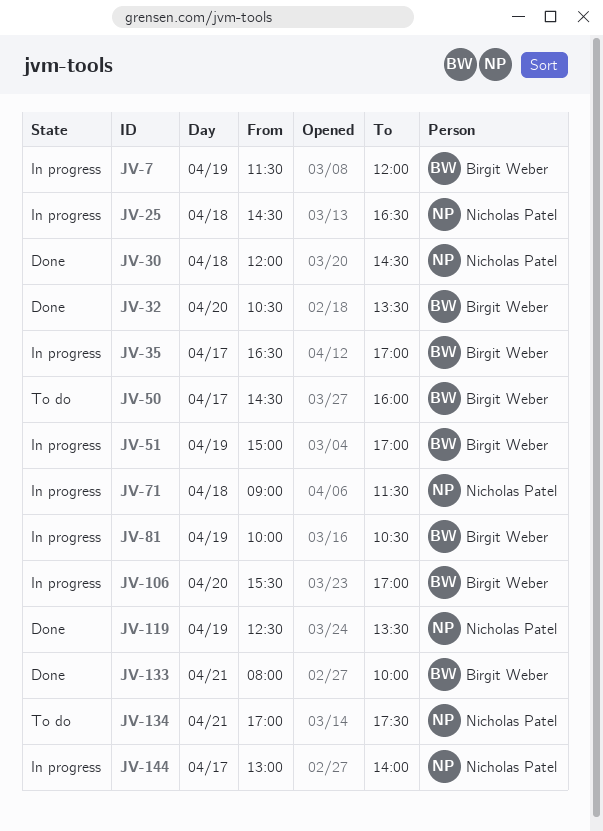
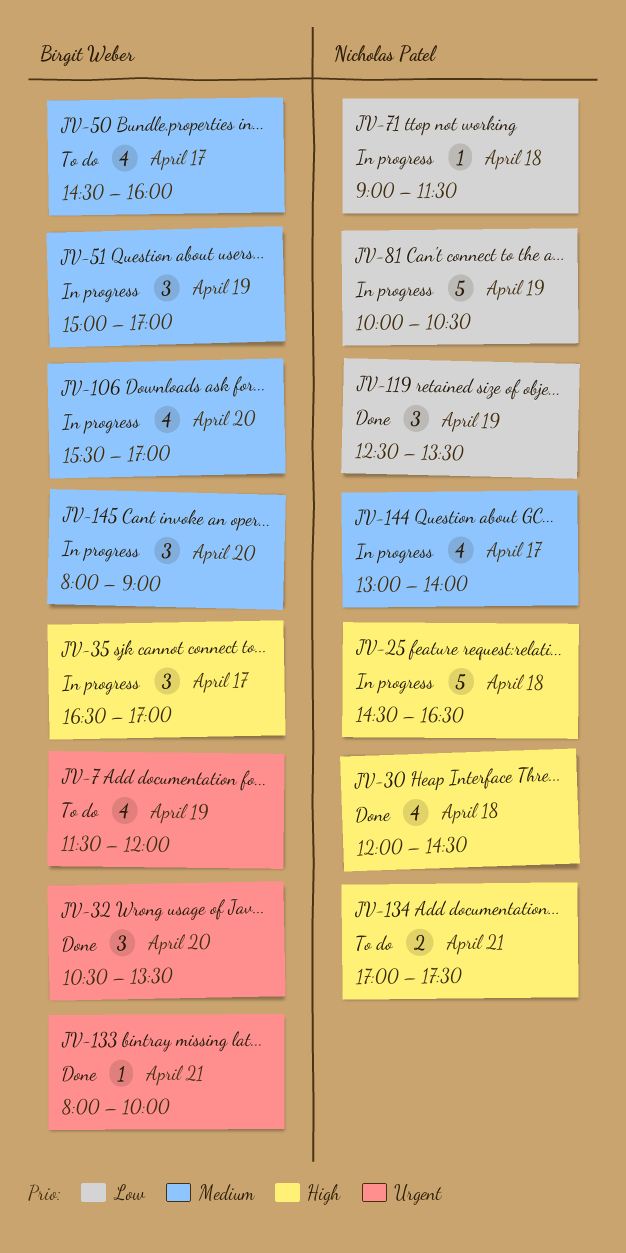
JV-7, status: In progress -> To do
JV-81, owner: Birgit Weber -> Nicholas Patel
JV-145: none -> present

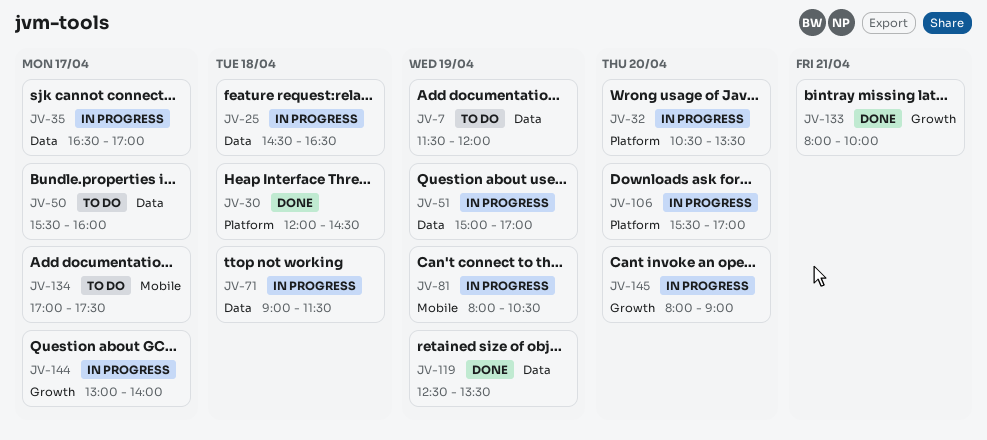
JV-32, status: Done -> In progress
JV-50, begins: 14:30 -> 15:30
JV-81, begins: 10:00 -> 08:00
JV-134, day: Apr 21 -> Apr 17

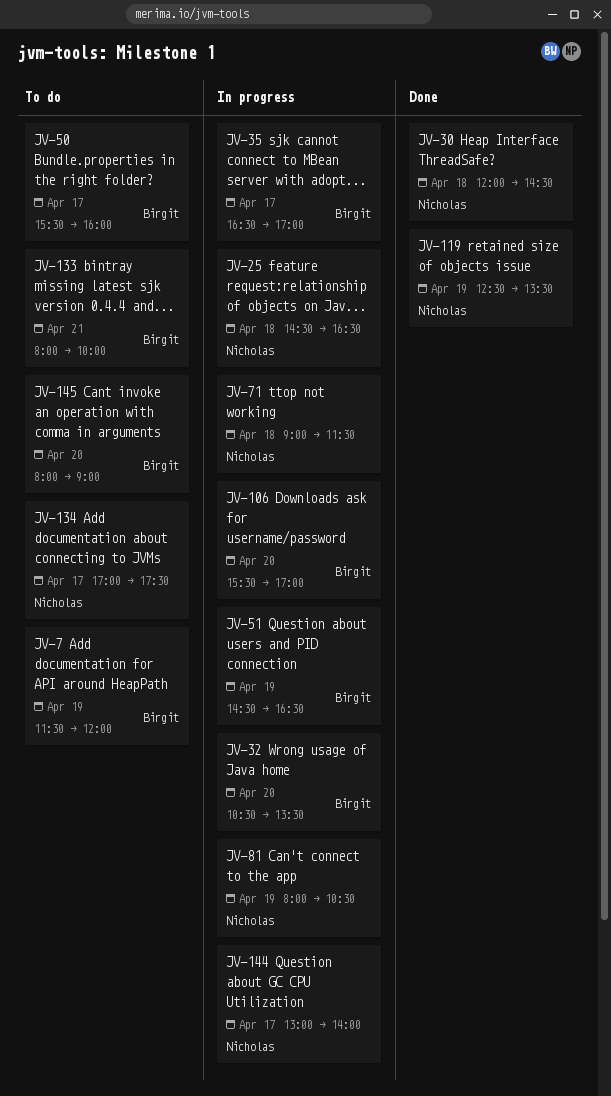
JV-51, begins: 15:00 -> 14:30
JV-51, ends: 17:00 -> 16:30
JV-133, status: Done -> To do
JV-145, status: In progress -> To do

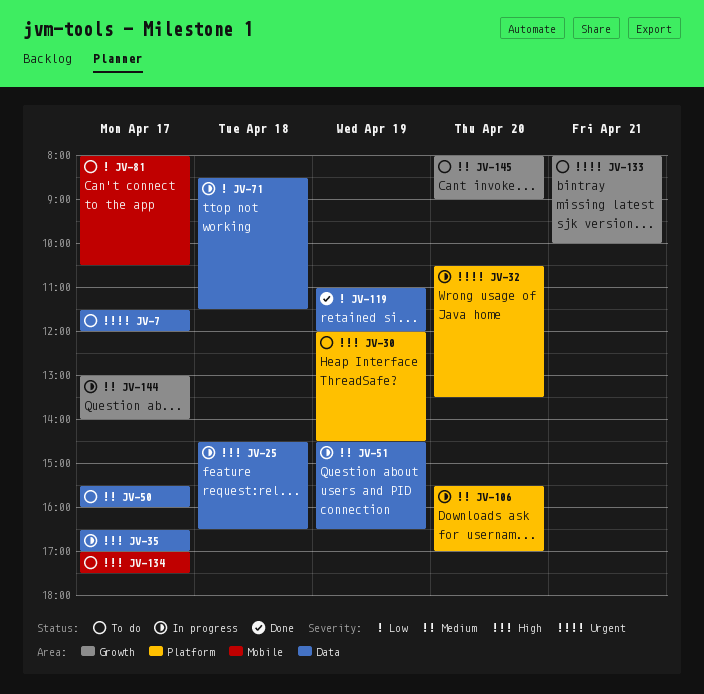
JV-7, day: Apr 19 -> Apr 17
JV-30, status: Done -> To do
JV-30, day: Apr 18 -> Apr 19
JV-71, begins: 09:00 -> 08:30
JV-81, status: In progress -> To do
JV-81, day: Apr 19 -> Apr 17
JV-119, begins: 12:30 -> 11:00
JV-119, ends: 13:30 -> 12:00

